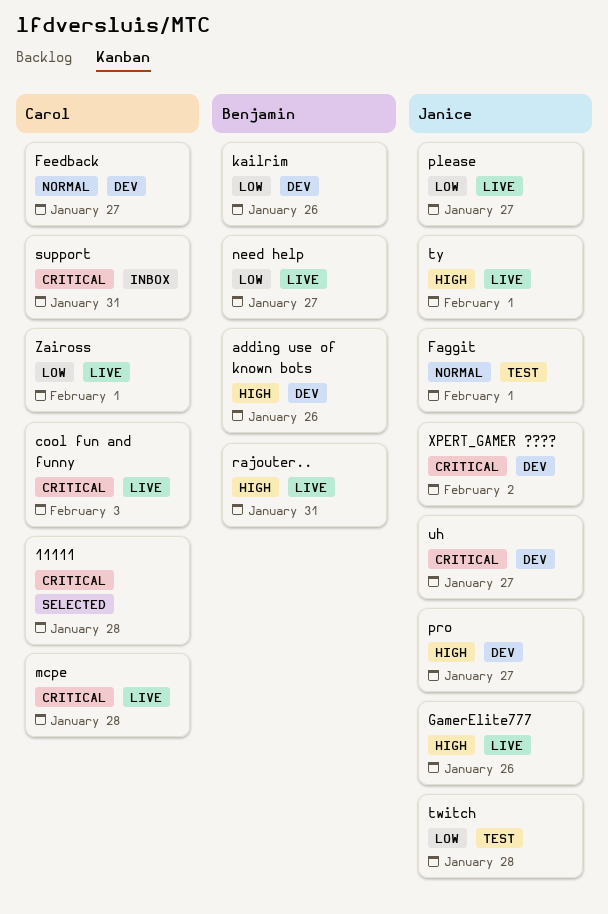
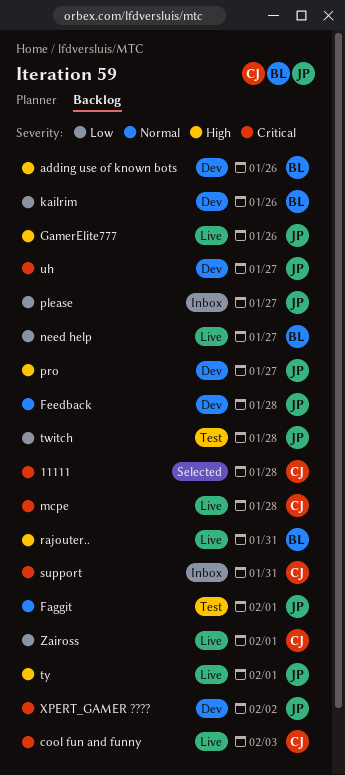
Feedback, owner: Carol -> Janice
Feedback, due: Jan 27 -> Jan 28
please, status: Live -> Inbox

